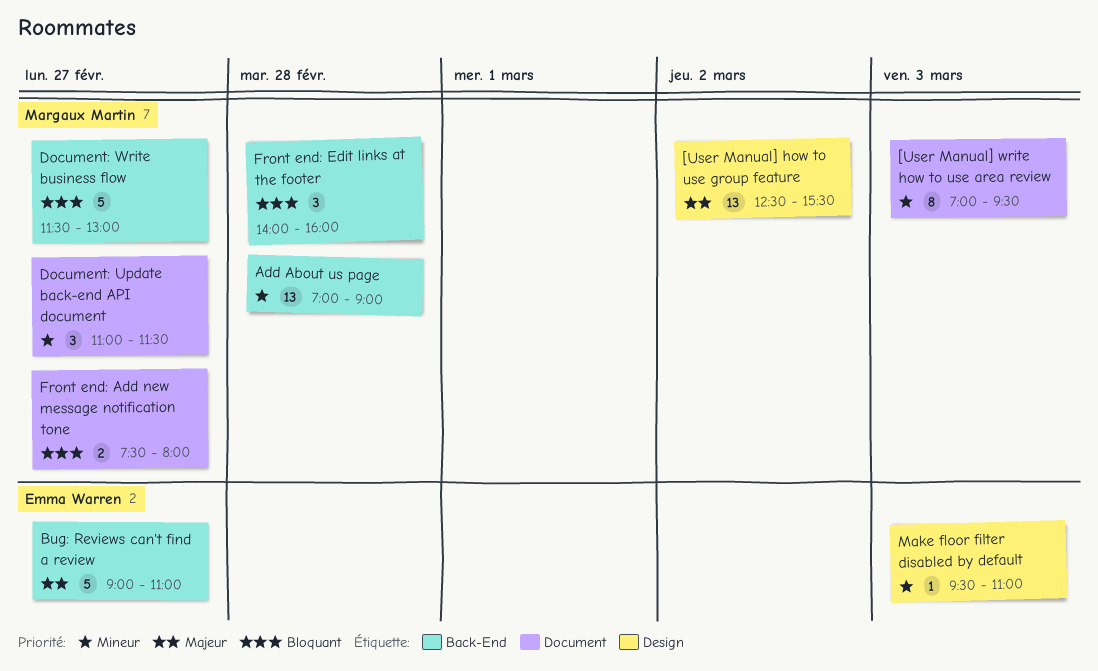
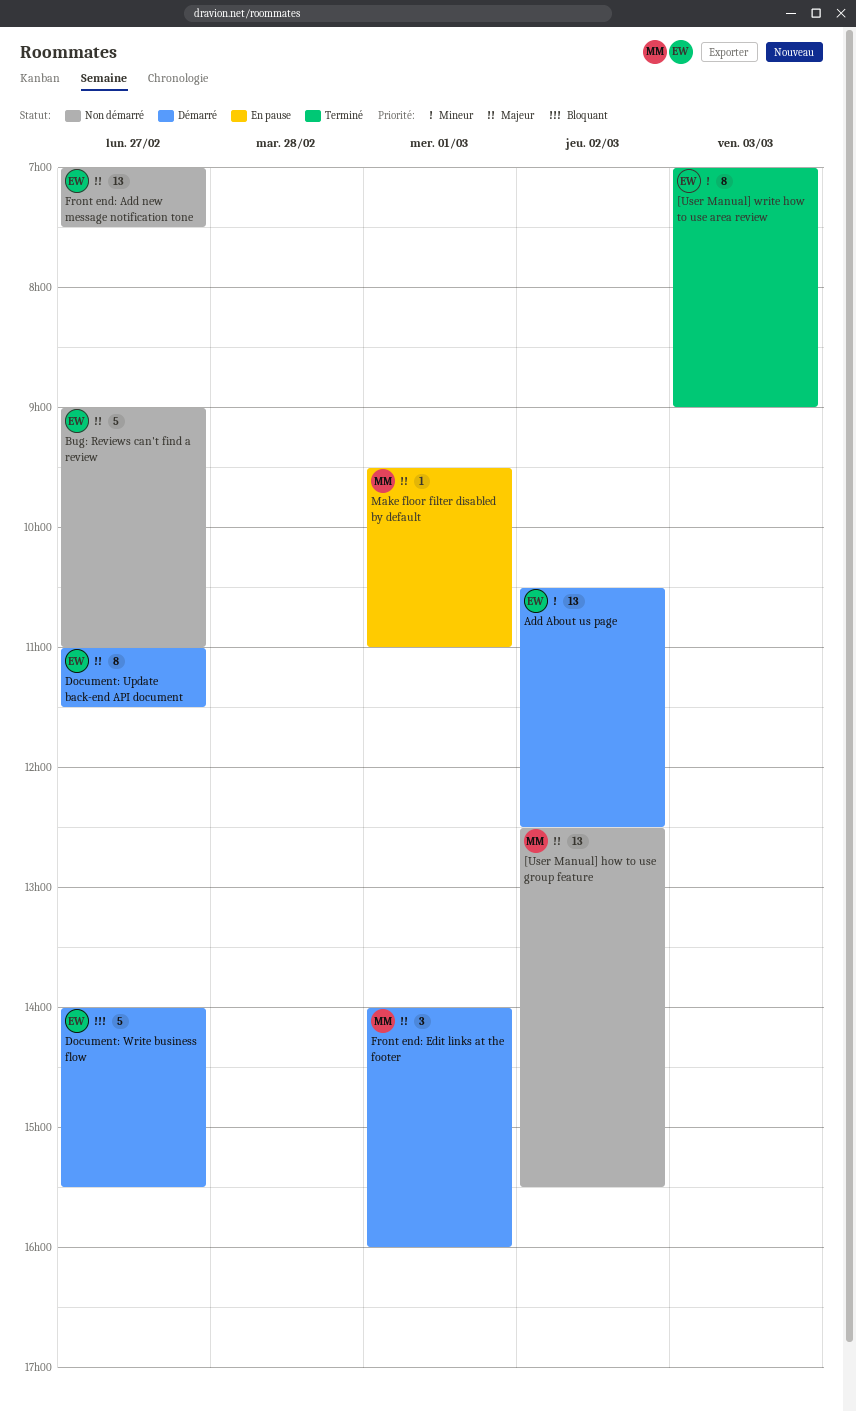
[User Manual] write how to use area review, owner: Margaux Martin -> Emma Warren
[User Manual] write how to use area review, ends: 09:30 -> 09:00
Add About us page, owner: Margaux Martin -> Emma Warren
Add About us page, day: Feb 28 -> Mar 2
Add About us page, begins: 07:00 -> 10:30
Add About us page, ends: 09:00 -> 12:30
Document: Update back-end API document, owner: Margaux Martin -> Emma Warren
Document: Update back-end API document, priority: Mineur -> Majeur
Document: Update back-end API document, estimate: 3 -> 8
Document: Write business flow, owner: Margaux Martin -> Emma Warren
Document: Write business flow, begins: 11:30 -> 14:00
Document: Write business flow, ends: 13:00 -> 15:30
Front end: Add new message notification tone, owner: Margaux Martin -> Emma Warren
Front end: Add new message notification tone, priority: Bloquant -> Majeur
Front end: Add new message notification tone, estimate: 2 -> 13
Front end: Add new message notification tone, begins: 07:30 -> 07:00
Front end: Add new message notification tone, ends: 08:00 -> 07:30
Front end: Edit links at the footer, priority: Bloquant -> Majeur
Front end: Edit links at the footer, day: Feb 28 -> Mar 1
Make floor filter disabled by default, owner: Emma Warren -> Margaux Martin
Make floor filter disabled by default, priority: Mineur -> Majeur
Make floor filter disabled by default, day: Mar 3 -> Mar 1

